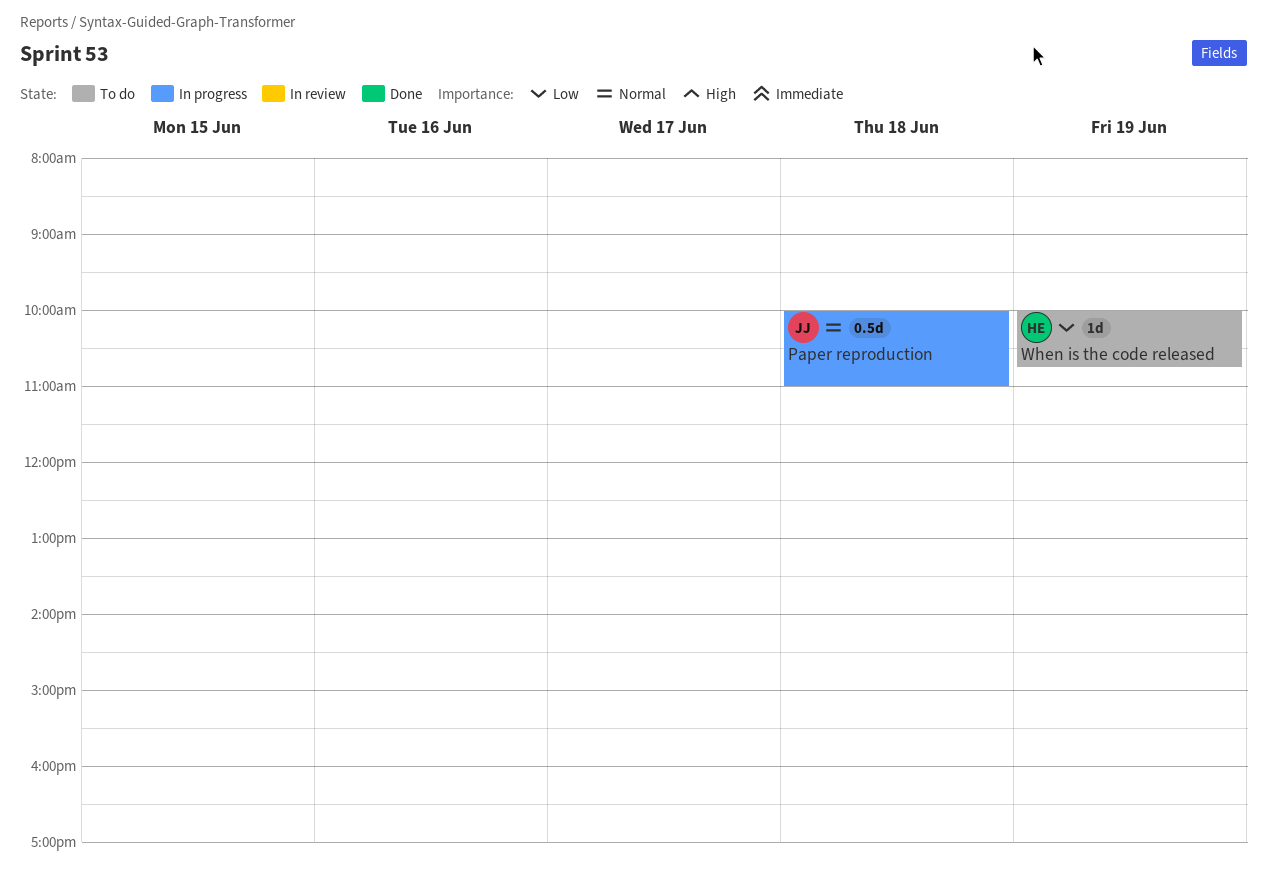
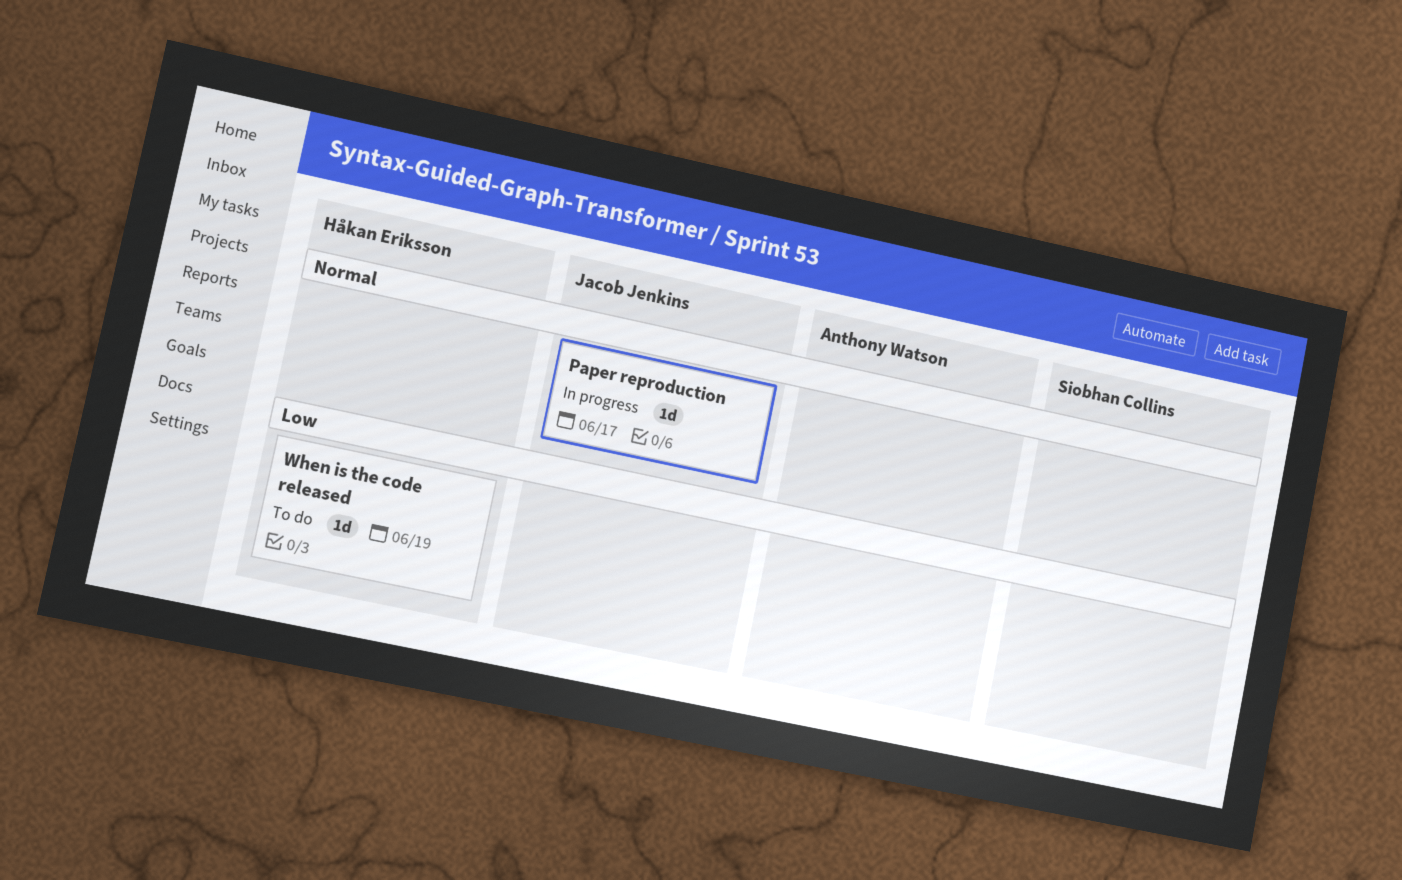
Paper reproduction, estimate: 0.5d -> 1d
Paper reproduction, day: Jun 18 -> Jun 17

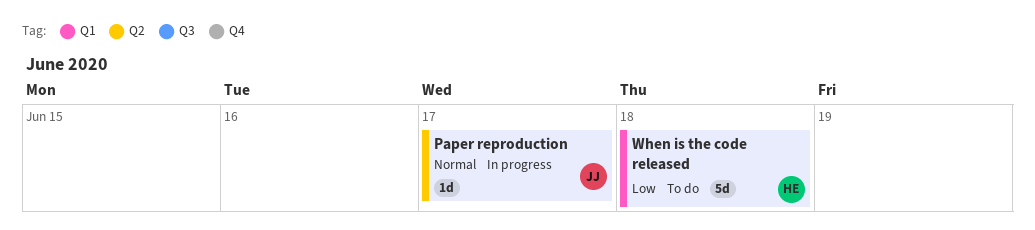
When is the code released, estimate: 1d -> 5d
When is the code released, day: Jun 19 -> Jun 18

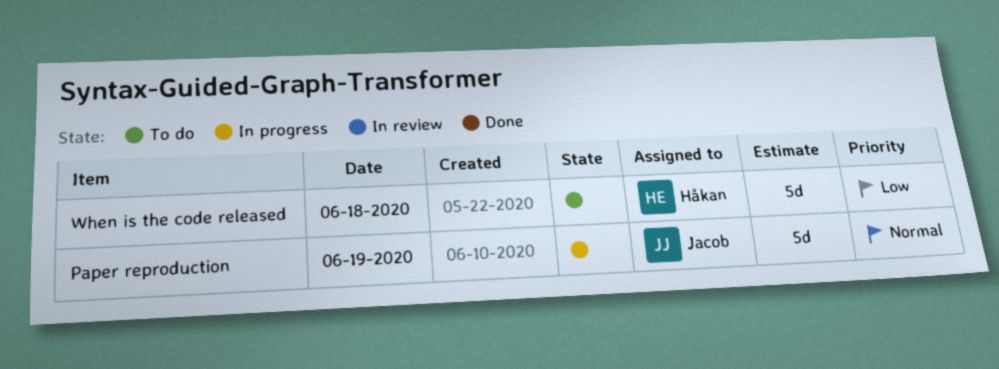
Paper reproduction, estimate: 1d -> 5d
Paper reproduction, day: Jun 17 -> Jun 19

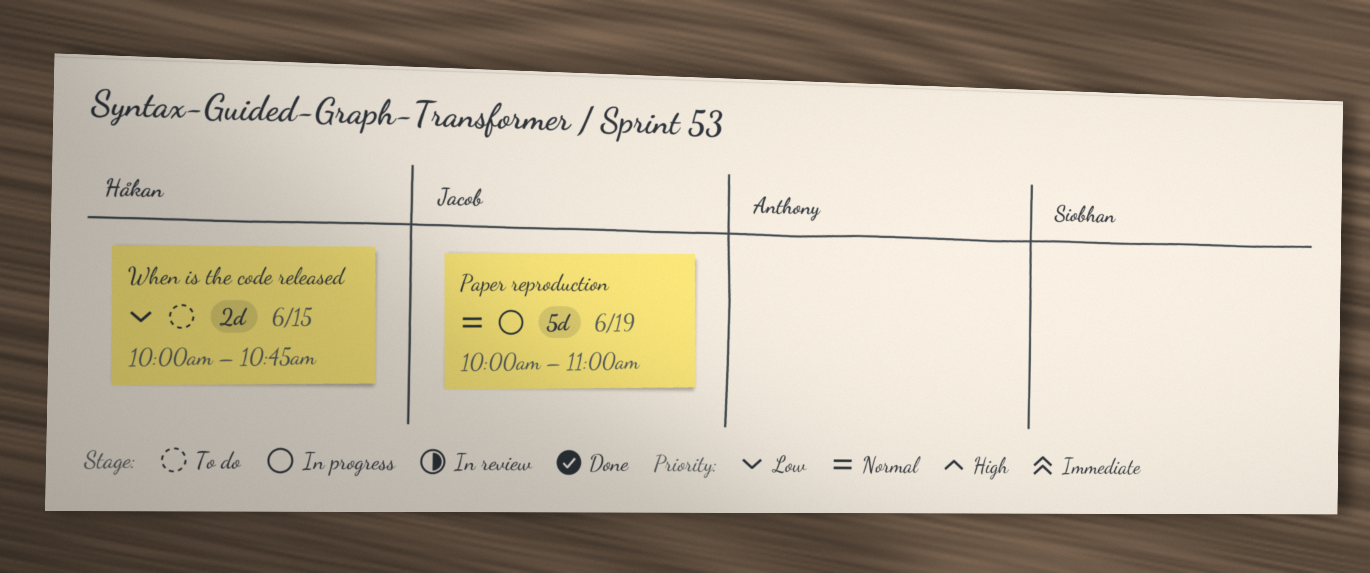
When is the code released, estimate: 5d -> 2d
When is the code released, day: Jun 18 -> Jun 15

